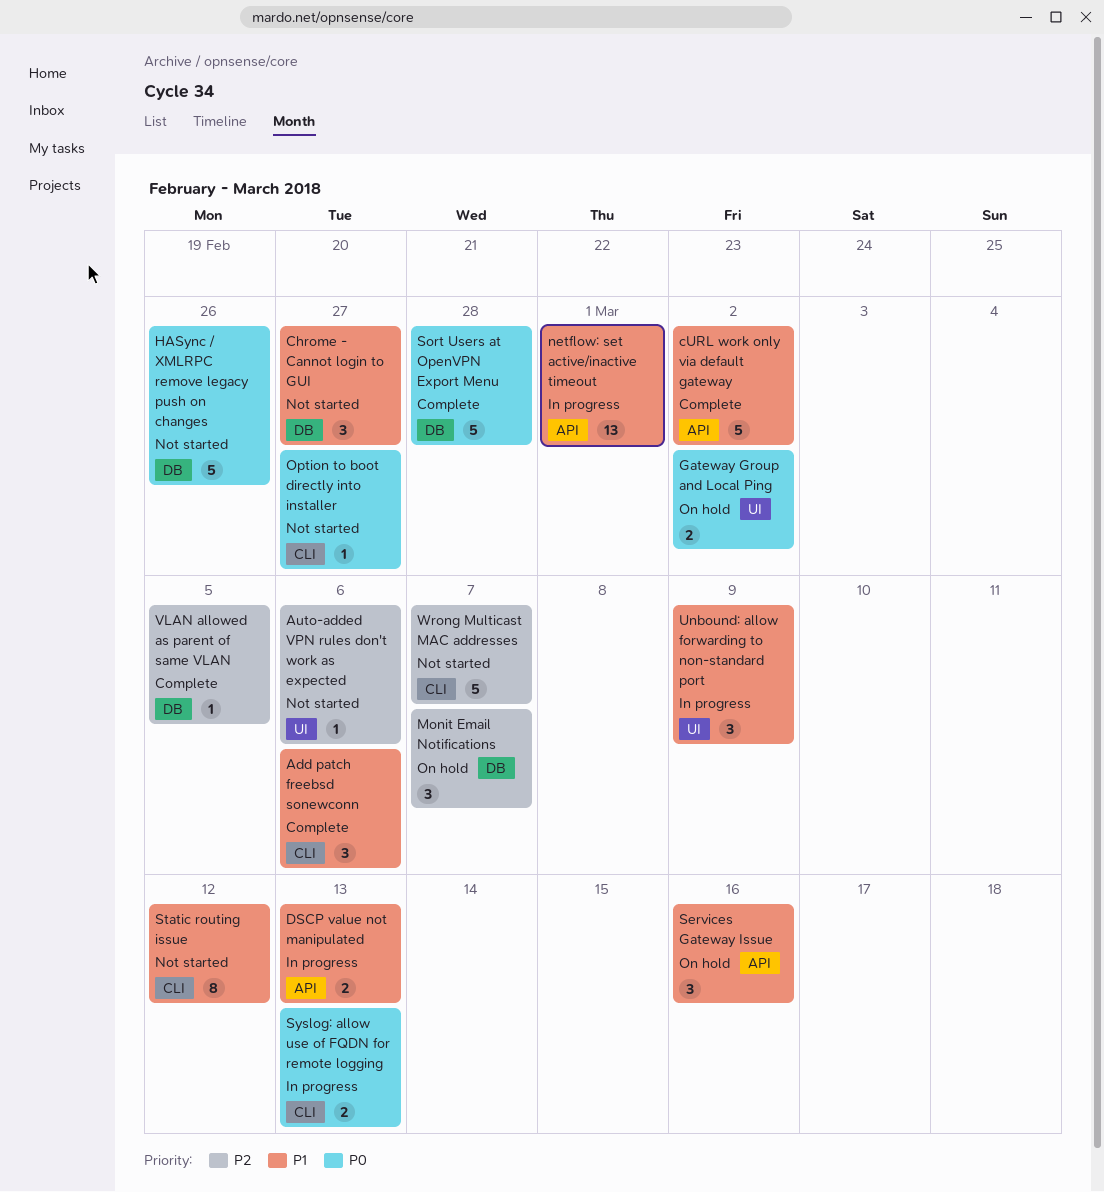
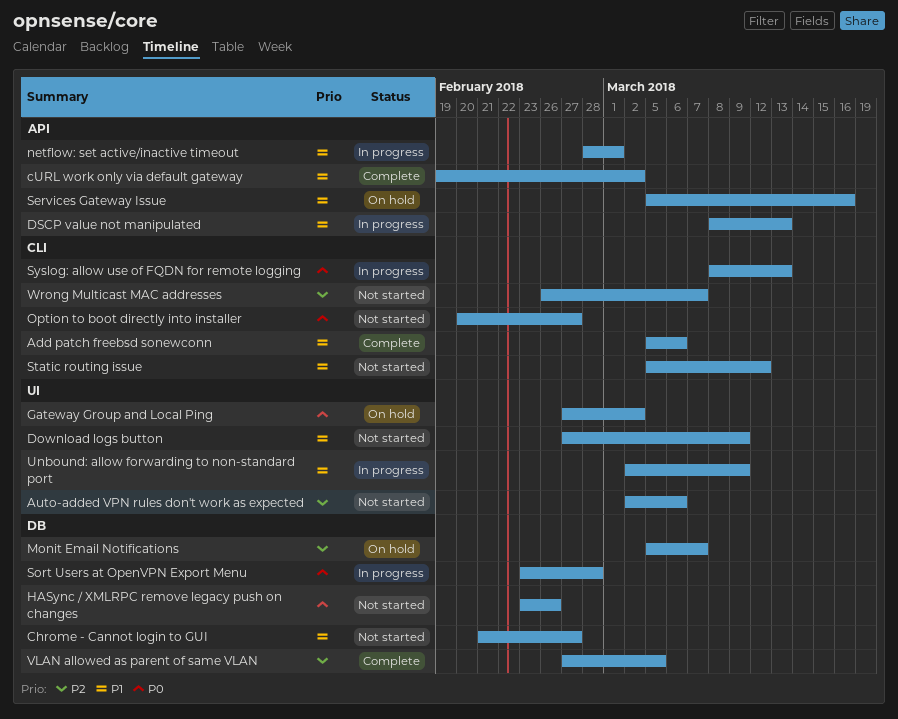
Download logs button: none -> present
Sort Users at OpenVPN Export Menu, status: Complete -> In progress

